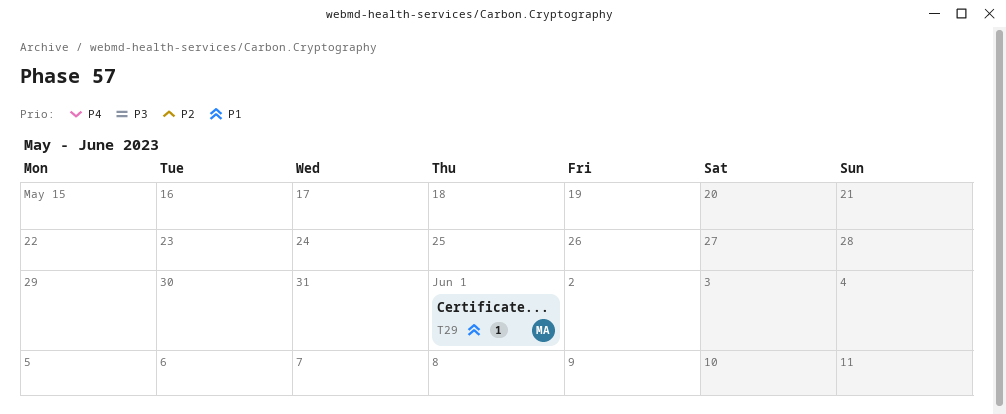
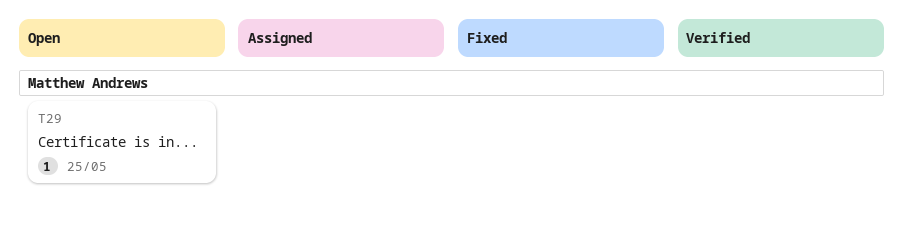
T29, due: Jun 1 -> May 25

